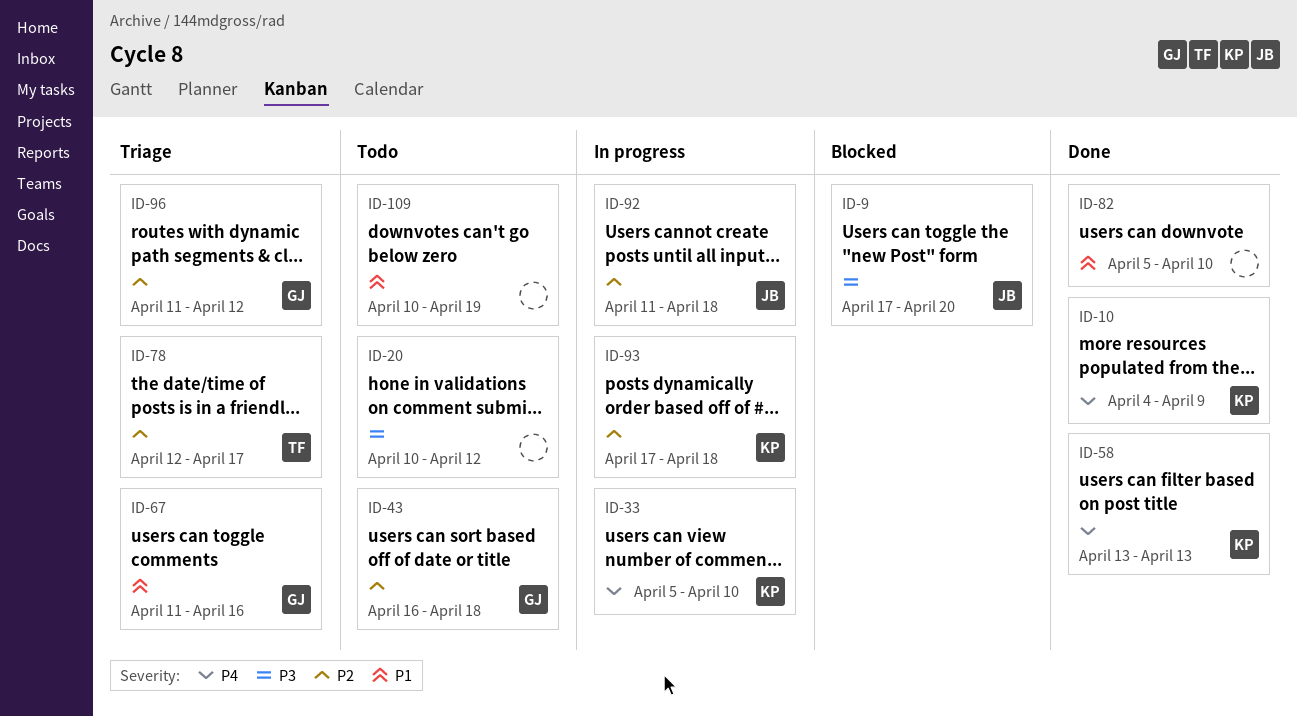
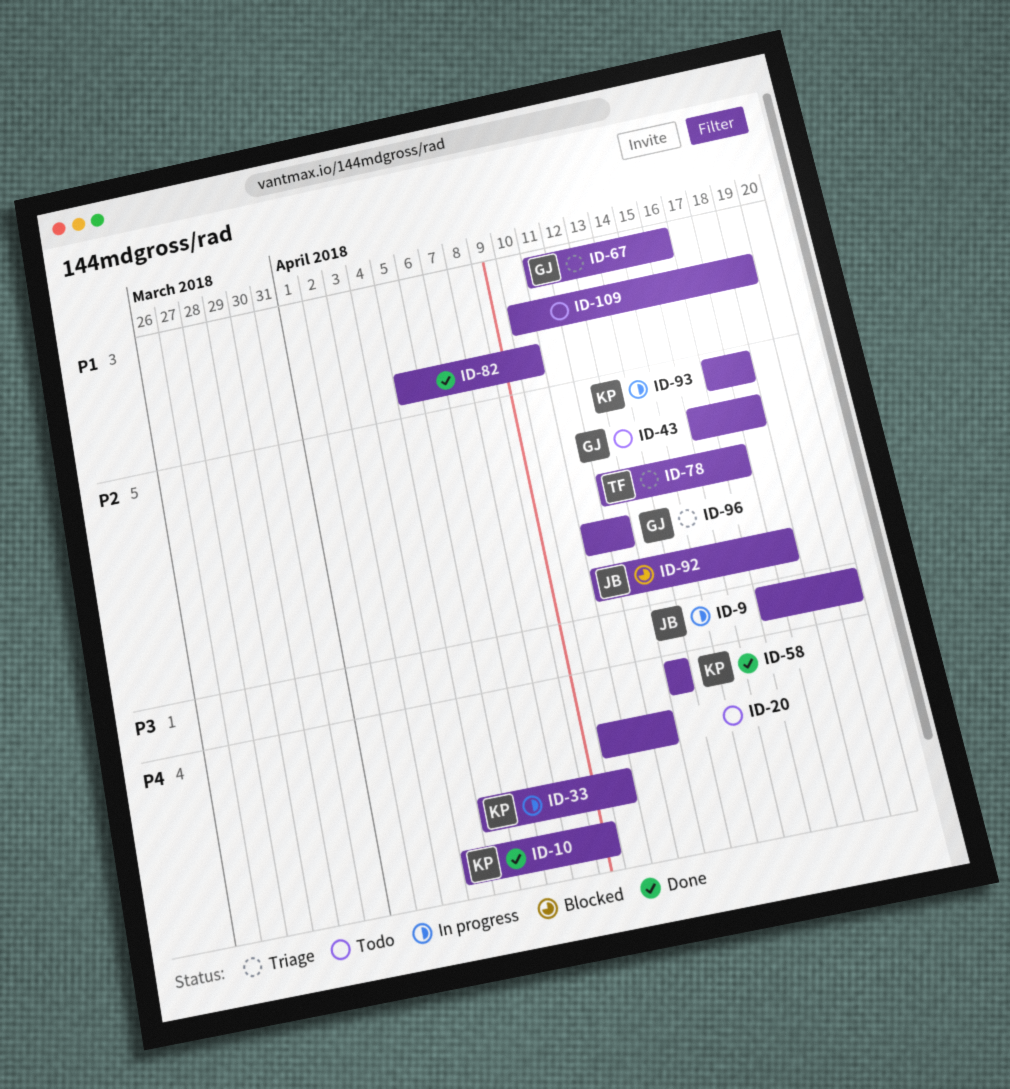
ID-9, status: Blocked -> In progress
ID-20, priority: P3 -> P4
ID-92, status: In progress -> Blocked

